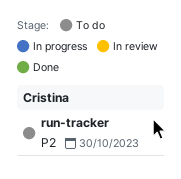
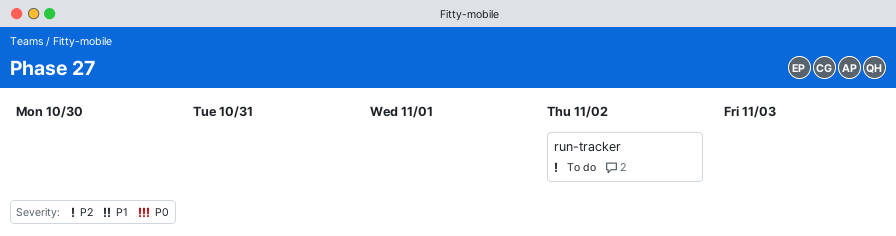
run-tracker, due: Oct 30 -> Nov 2

